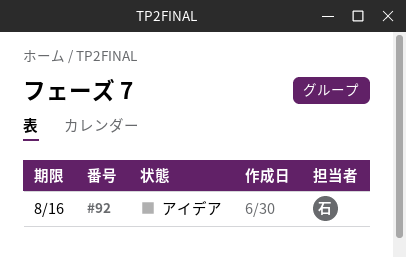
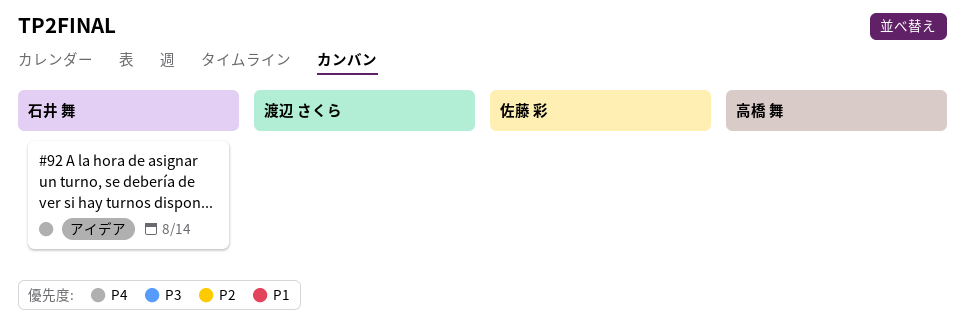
#92, due: Aug 16 -> Aug 14

